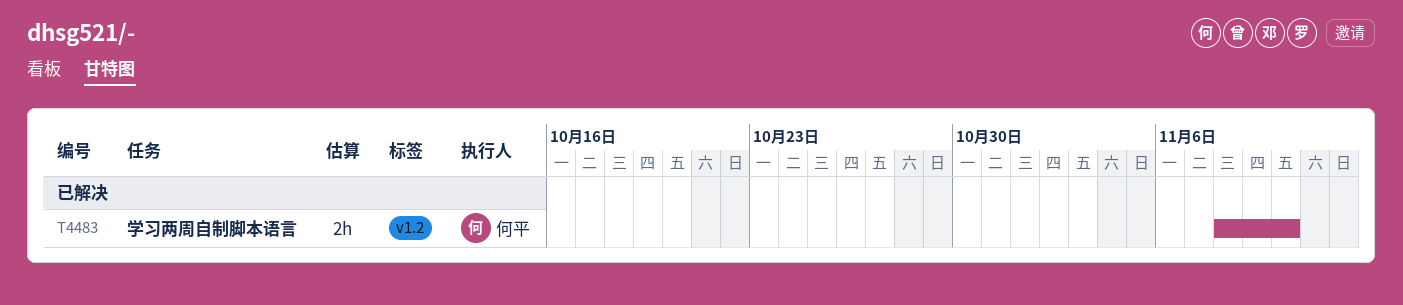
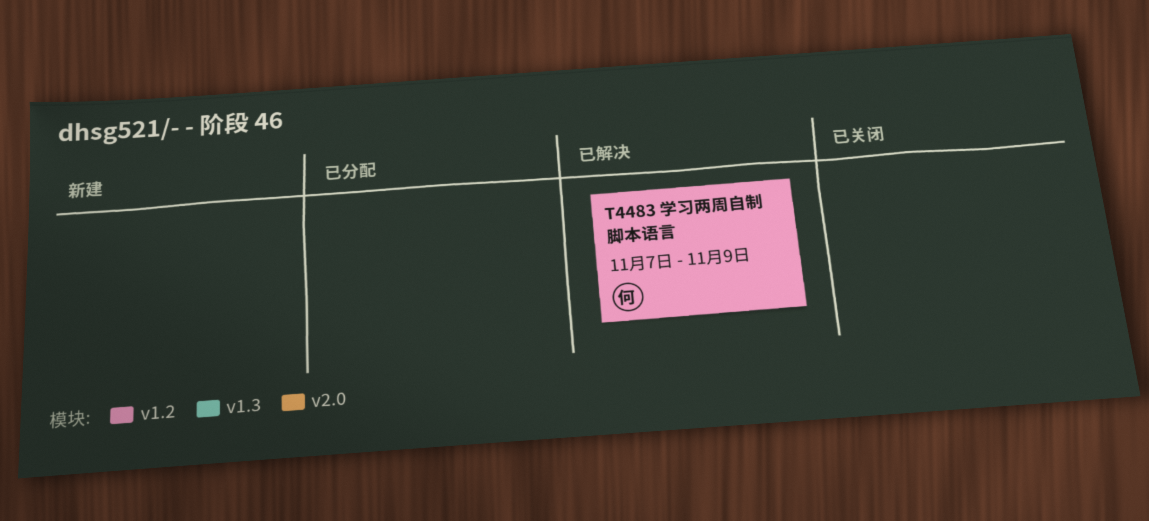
T4483, start: Nov 8 -> Nov 7
T4483, due: Nov 10 -> Nov 9

